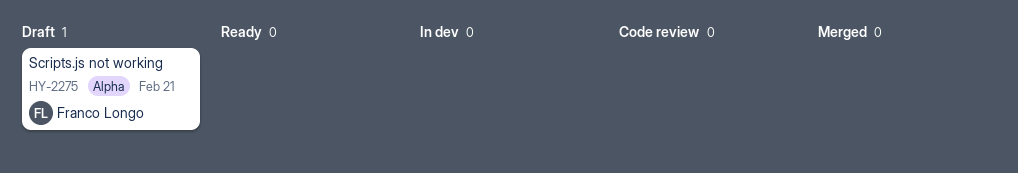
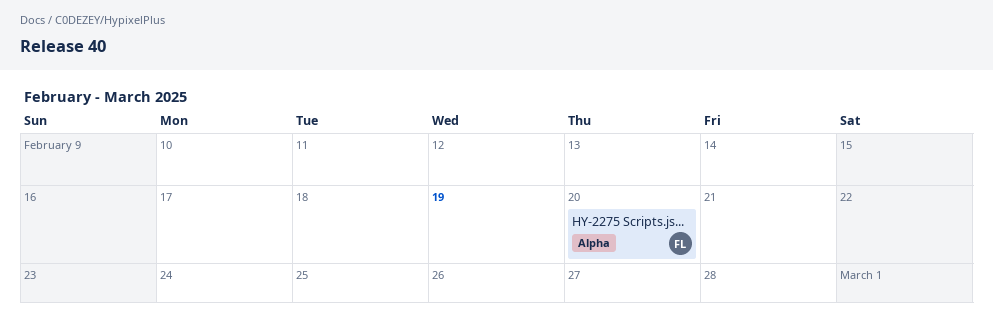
HY-2275, due: Feb 21 -> Feb 20

